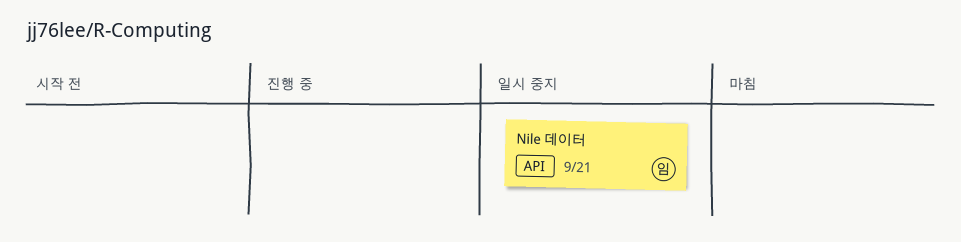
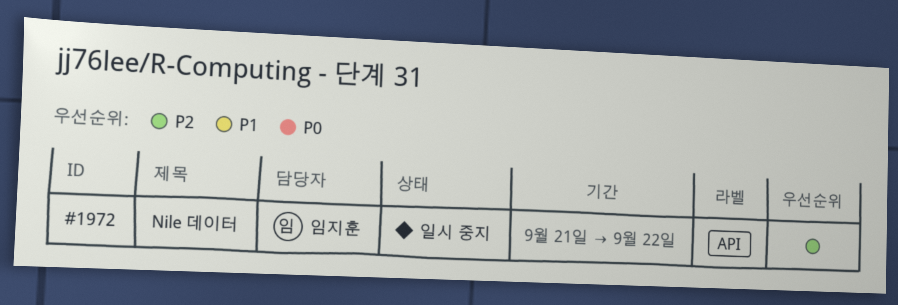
Nile 데이터, due: Sep 21 -> Sep 22

